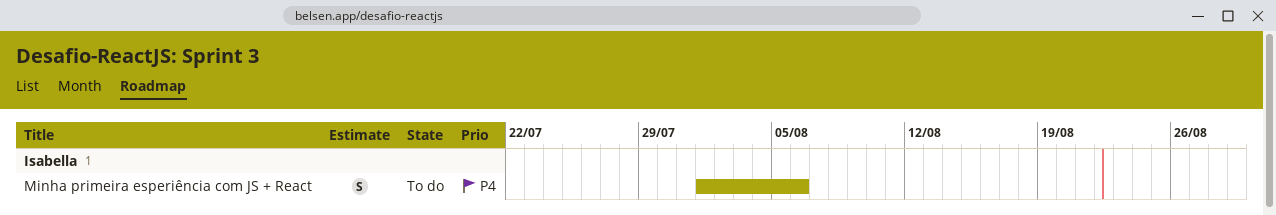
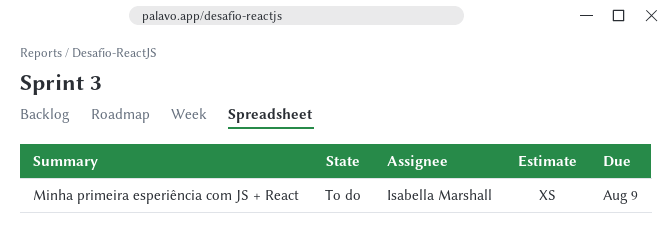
Minha primeira esperiência com JS + React, estimate: S -> XS
Minha primeira esperiência com JS + React, due: Aug 6 -> Aug 9

